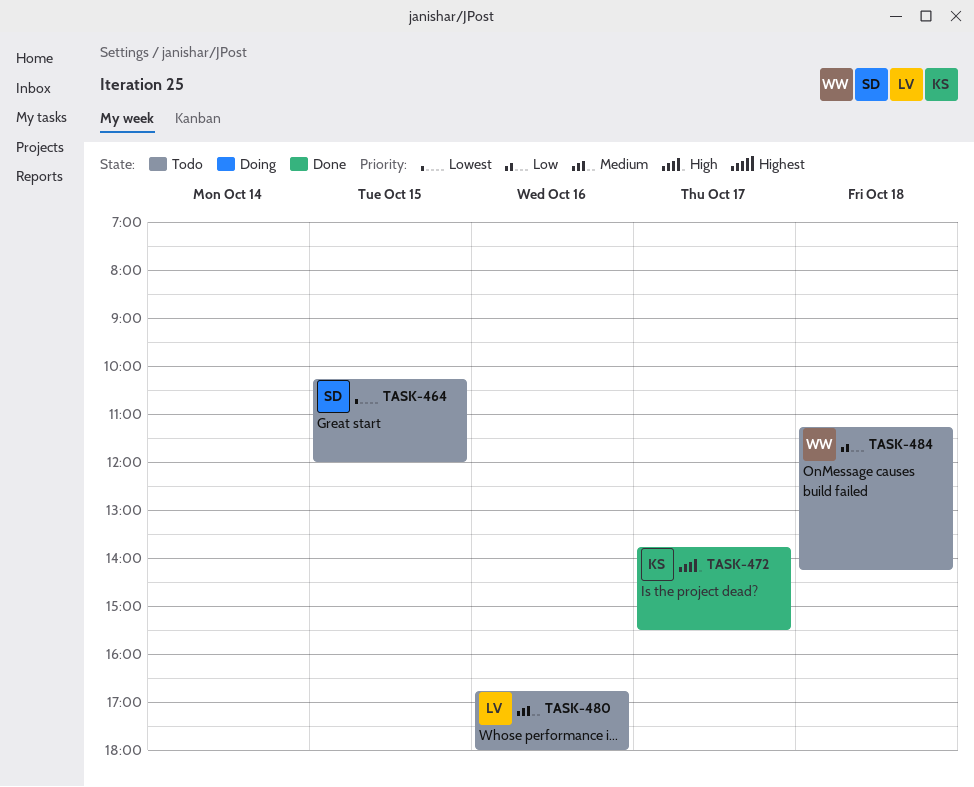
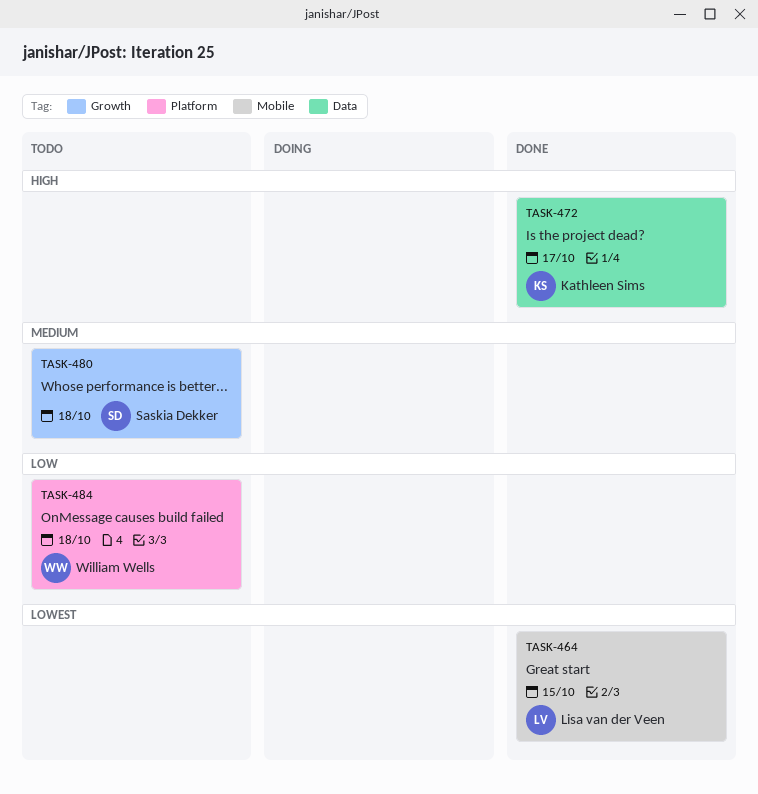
TASK-464, status: Todo -> Done
TASK-464, owner: Saskia Dekker -> Lisa van der Veen
TASK-480, owner: Lisa van der Veen -> Saskia Dekker
TASK-480, day: Oct 16 -> Oct 18

